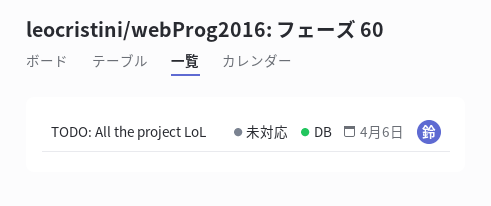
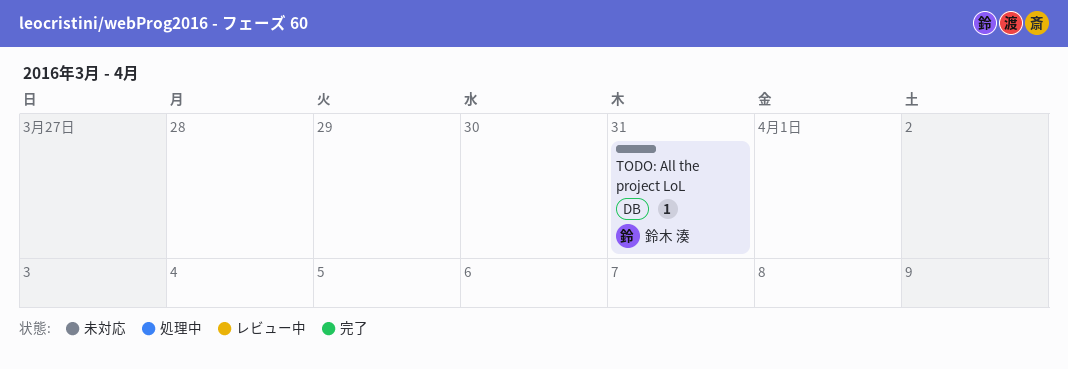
TODO: All the project LoL, due: Apr 6 -> Mar 31

